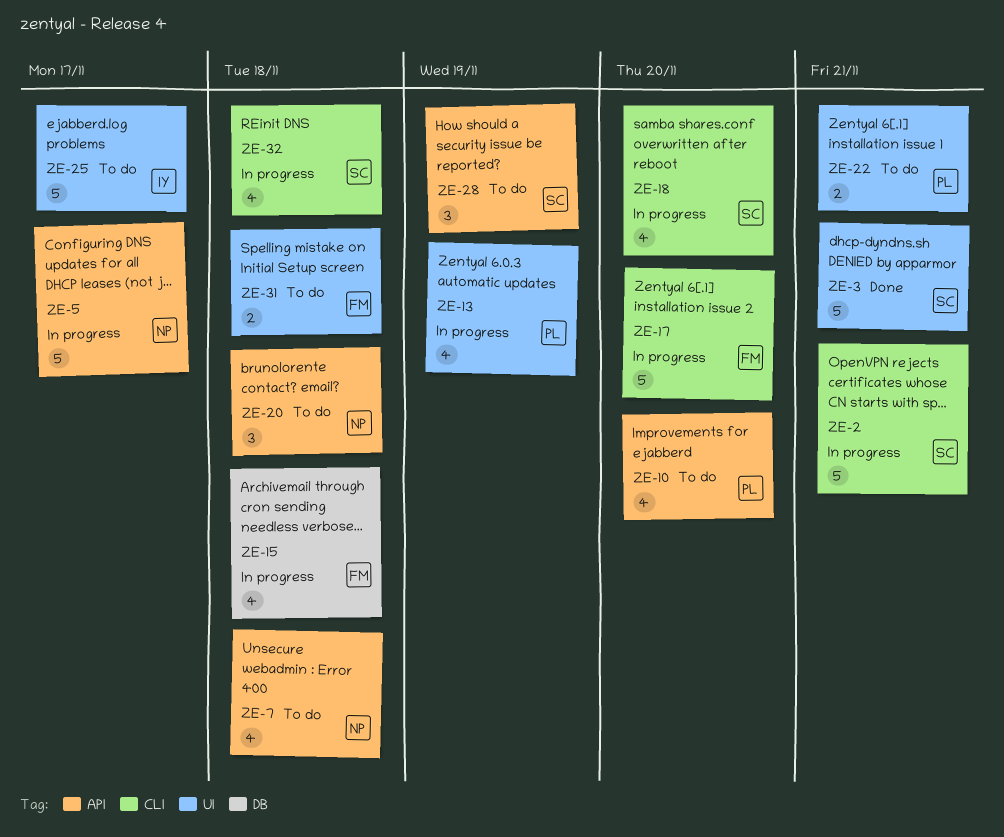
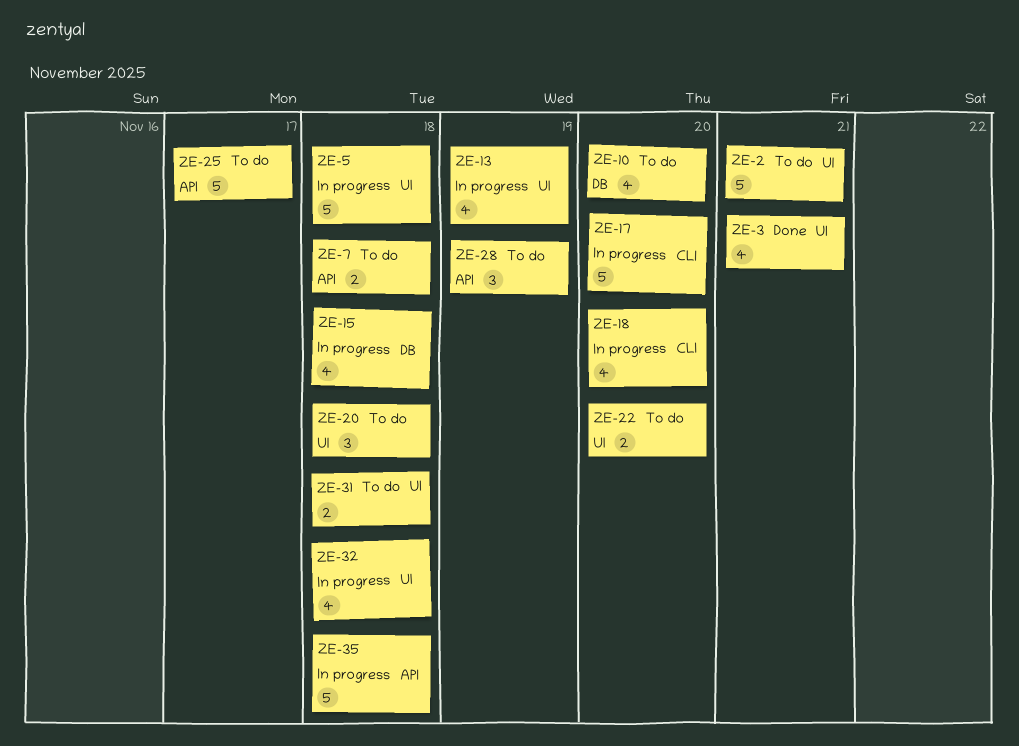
ZE-2, status: In progress -> To do
ZE-2, label: CLI -> UI
ZE-3, estimate: 5 -> 4
ZE-5, label: API -> UI
ZE-5, due: Nov 17 -> Nov 18
ZE-7, estimate: 4 -> 2
ZE-10, label: API -> DB
ZE-20, label: API -> UI
ZE-22, due: Nov 21 -> Nov 20
ZE-25, label: UI -> API
ZE-32, label: CLI -> UI
ZE-35: none -> present

